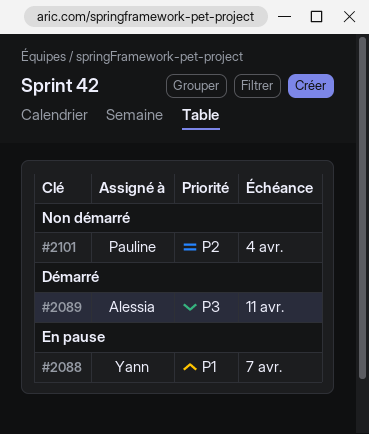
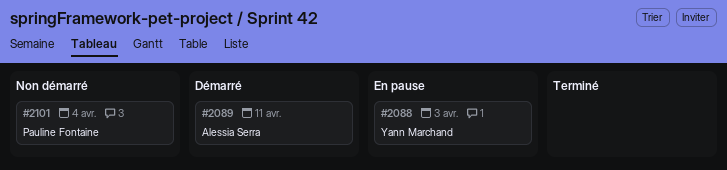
#2088, due: Apr 7 -> Apr 3

